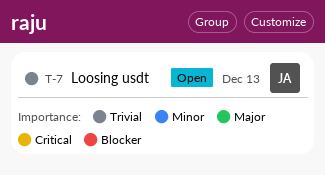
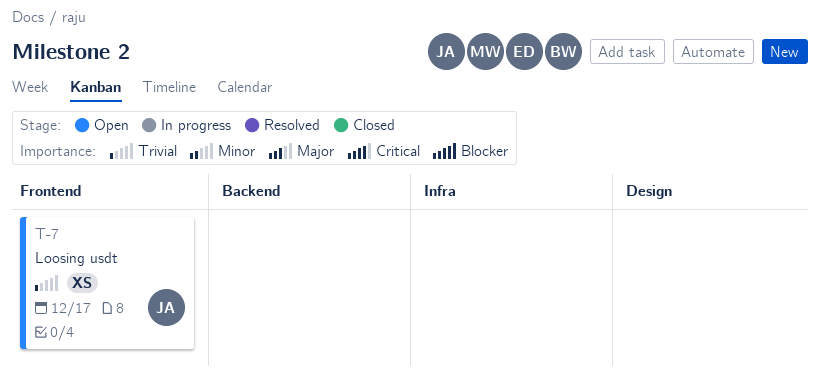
T-7, due: Dec 13 -> Dec 17

